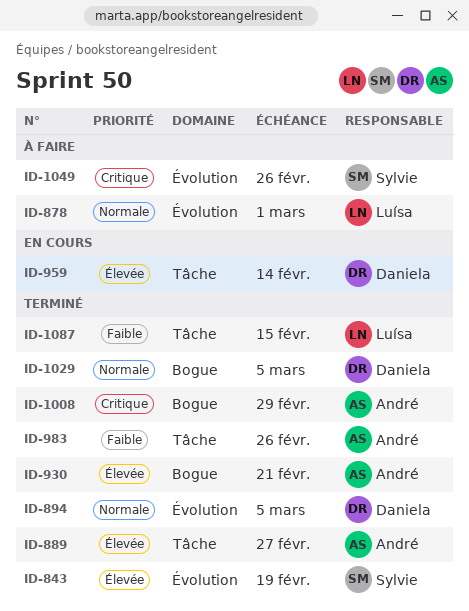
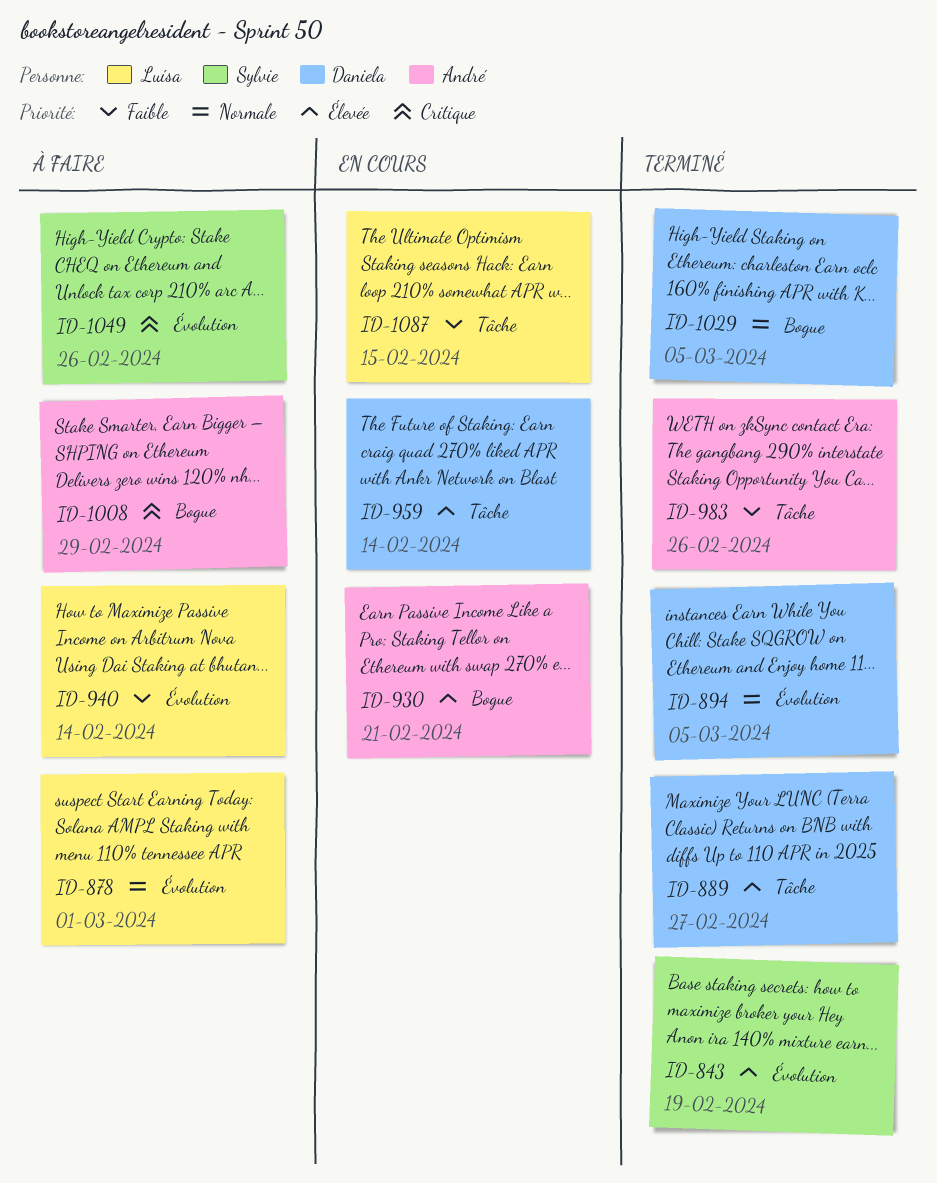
ID-889, owner: André -> Daniela
ID-930, status: Terminé -> En cours
ID-940: none -> present
ID-1008, status: Terminé -> À faire
ID-1087, status: Terminé -> En cours

